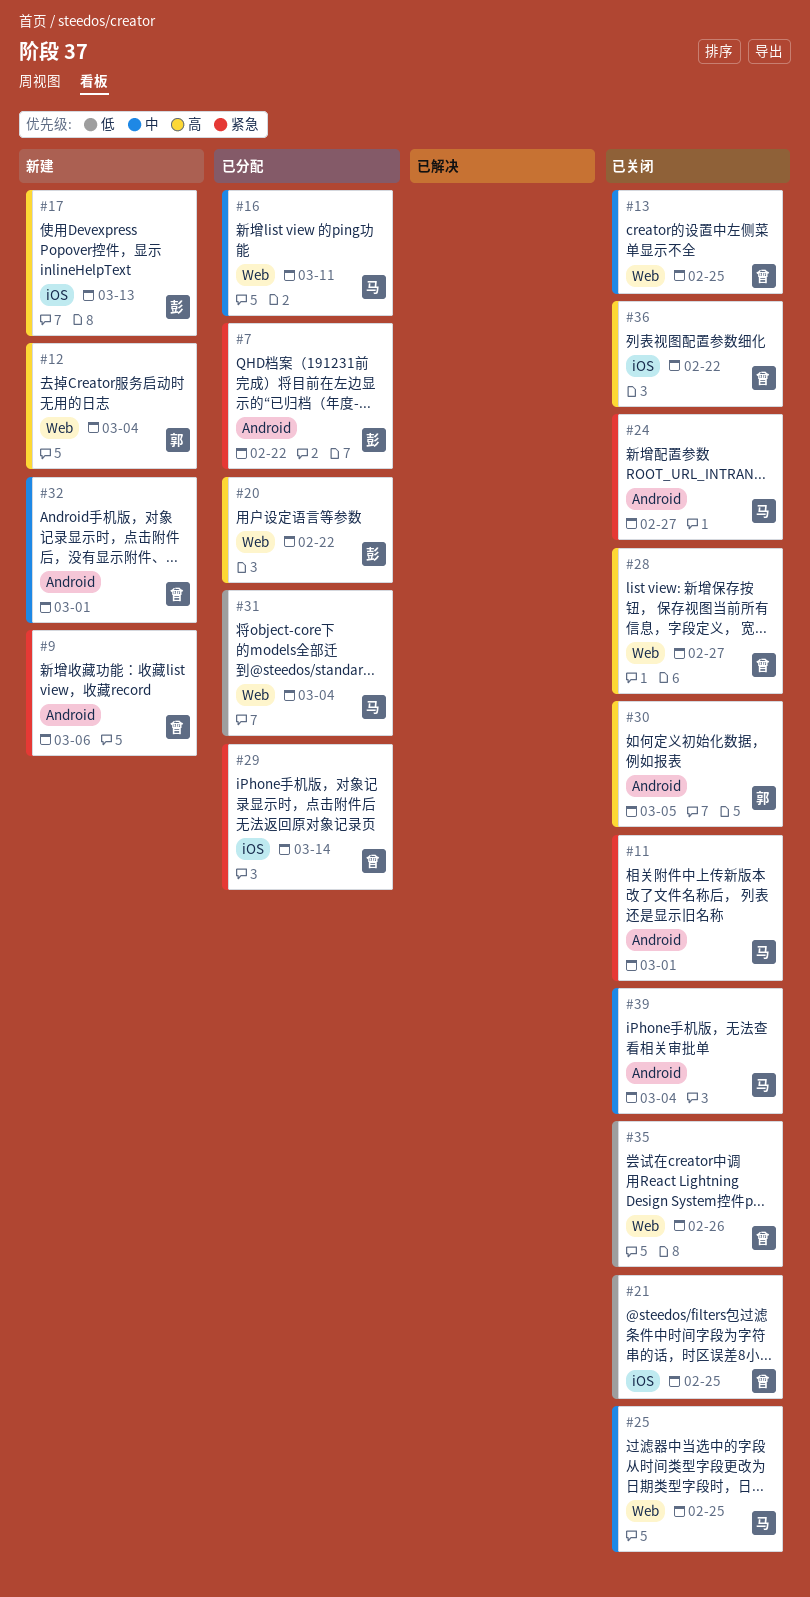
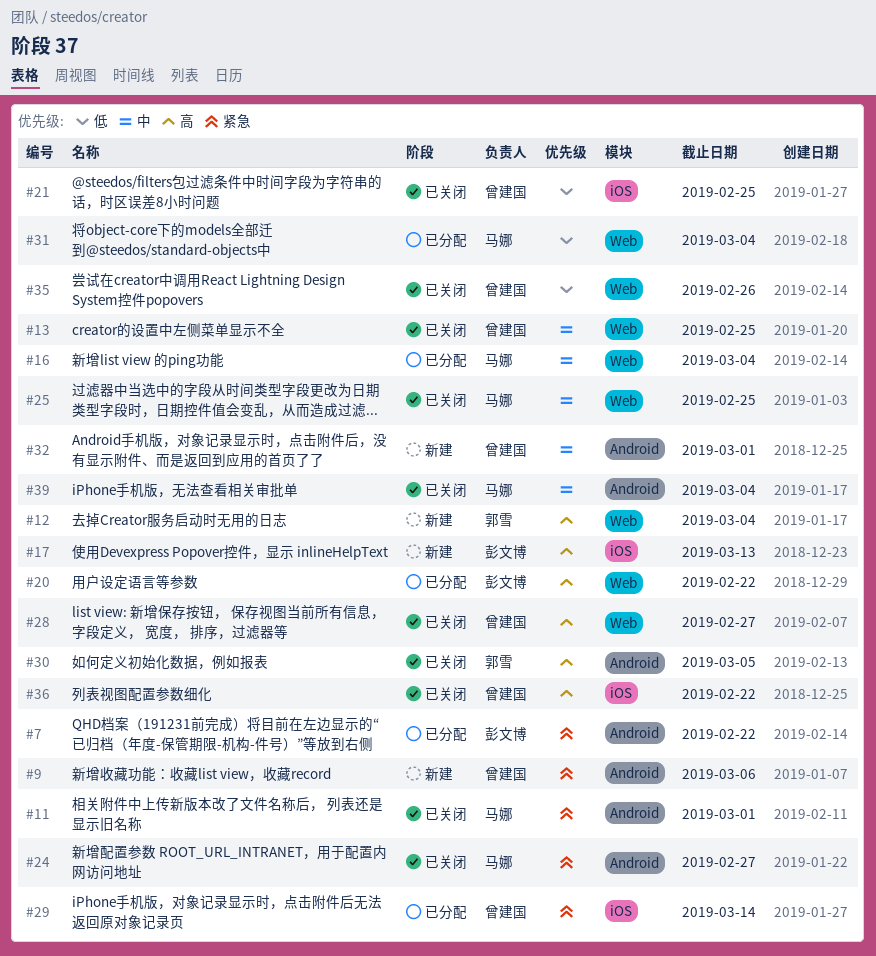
#16, due: Mar 11 -> Mar 4

